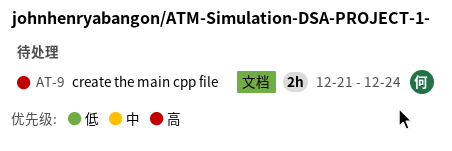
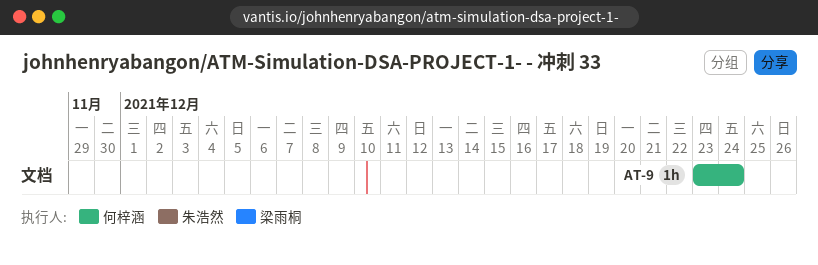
AT-9, estimate: 2h -> 1h
AT-9, start: Dec 21 -> Dec 23

